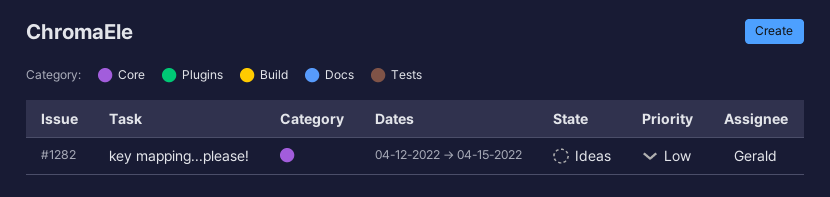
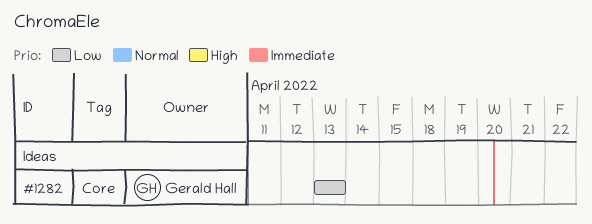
#1282, start: Apr 12 -> Apr 13
#1282, due: Apr 15 -> Apr 13

